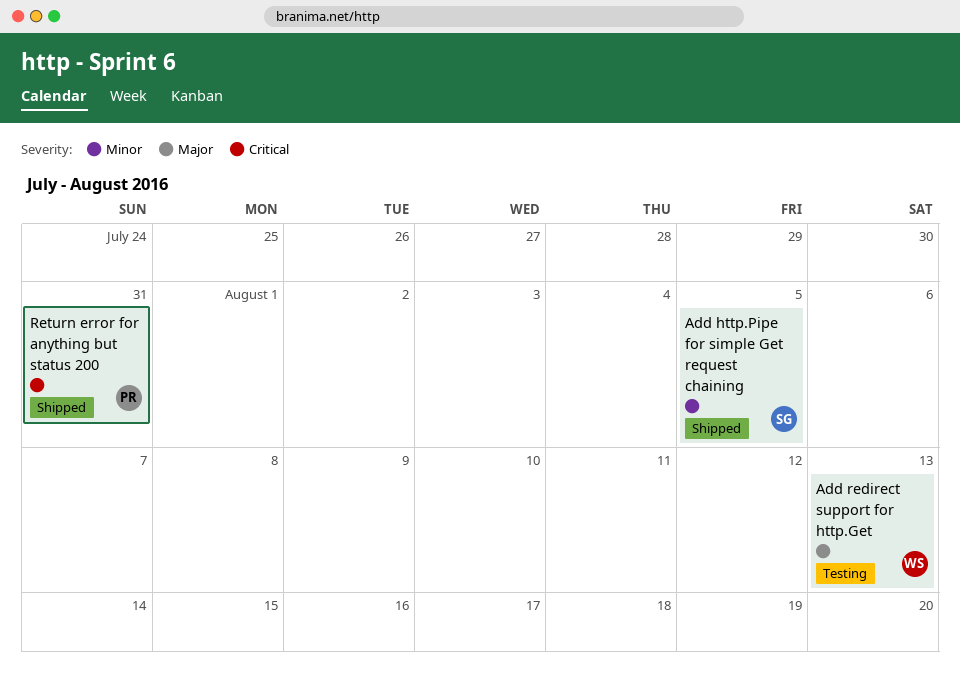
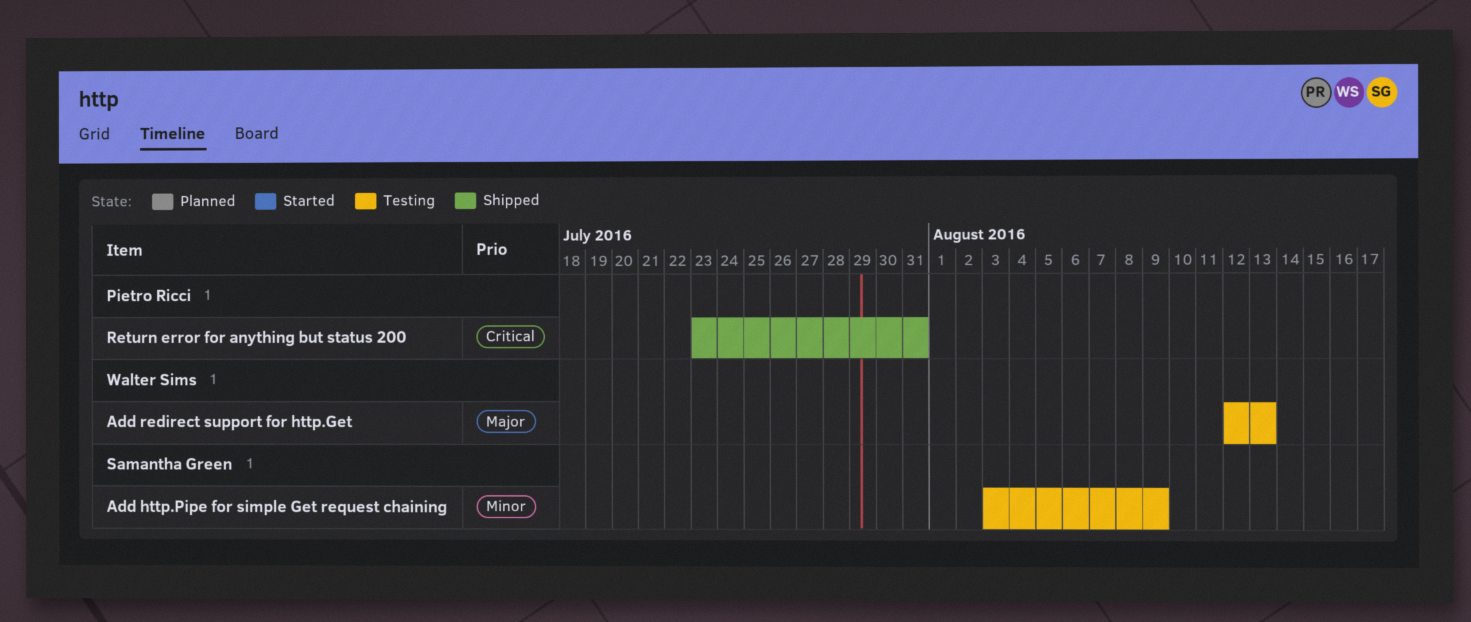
Add http.Pipe for simple Get request chaining, status: Shipped -> Testing
Add http.Pipe for simple Get request chaining, due: Aug 5 -> Aug 9

